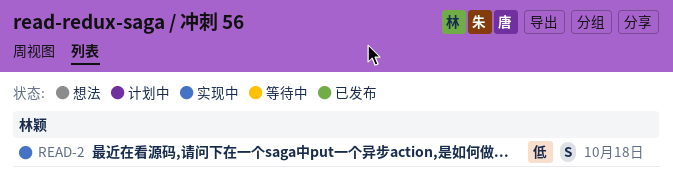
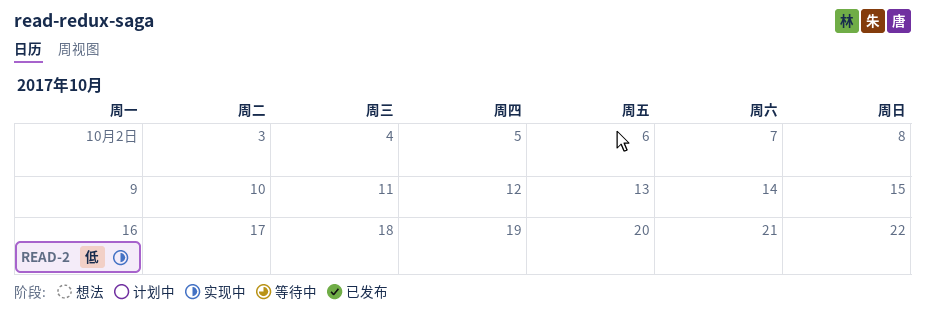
READ-2, due: Oct 18 -> Oct 16

